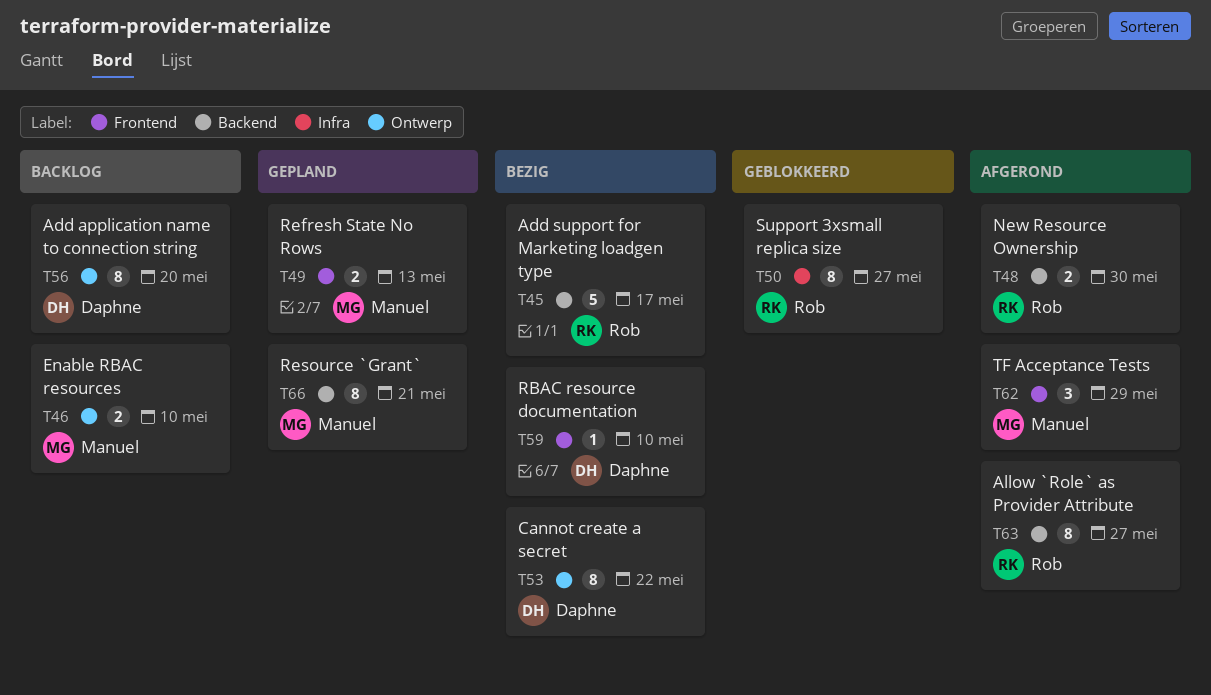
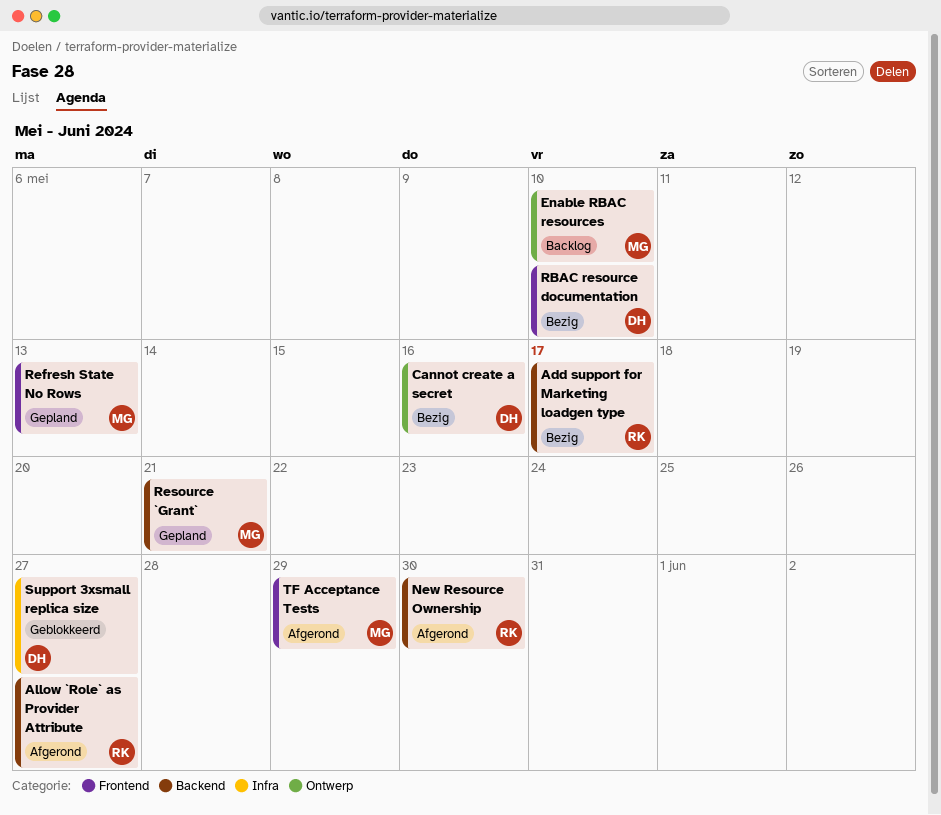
Add application name to connection string: present -> none
Cannot create a secret, due: May 22 -> May 16
Support 3xsmall replica size, owner: Rob -> Daphne

